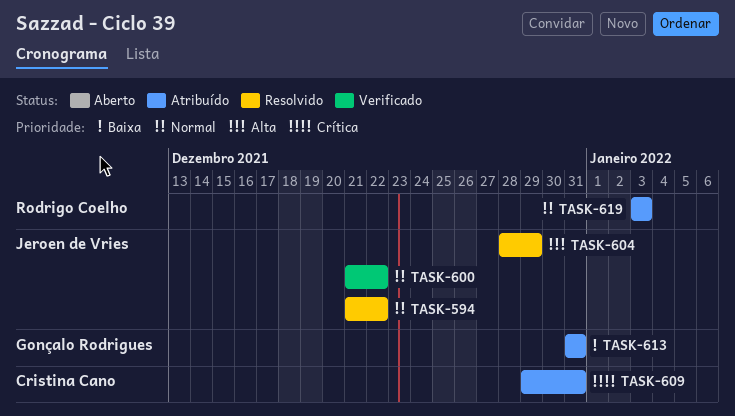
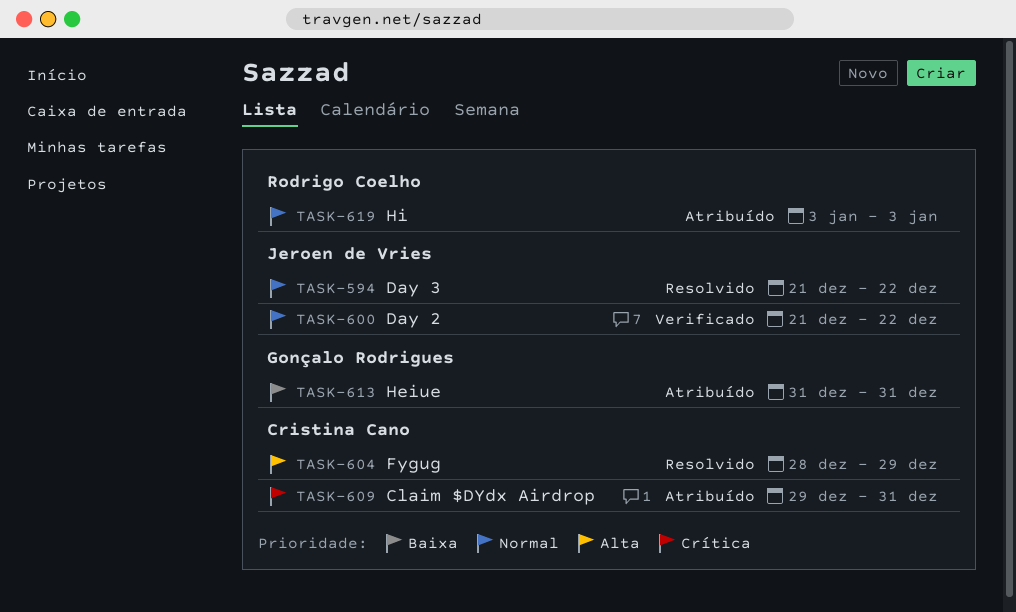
TASK-604, owner: Jeroen de Vries -> Cristina Cano

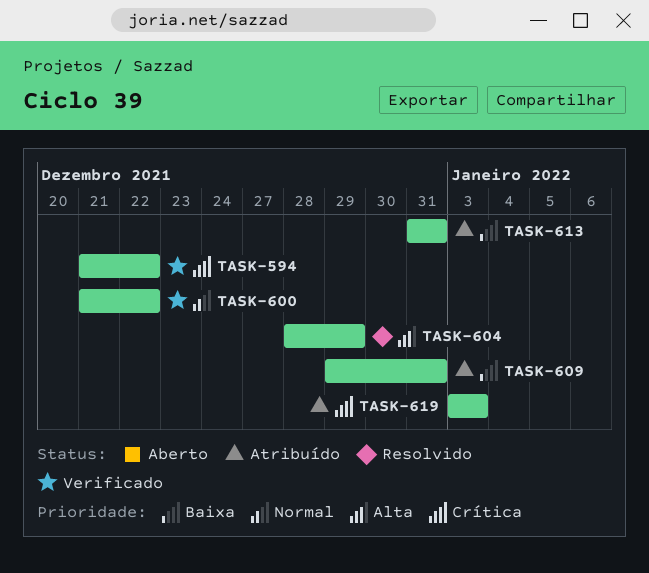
TASK-594, status: Resolvido -> Verificado
TASK-594, priority: Normal -> Crítica
TASK-609, priority: Crítica -> Baixa
TASK-619, priority: Normal -> Crítica

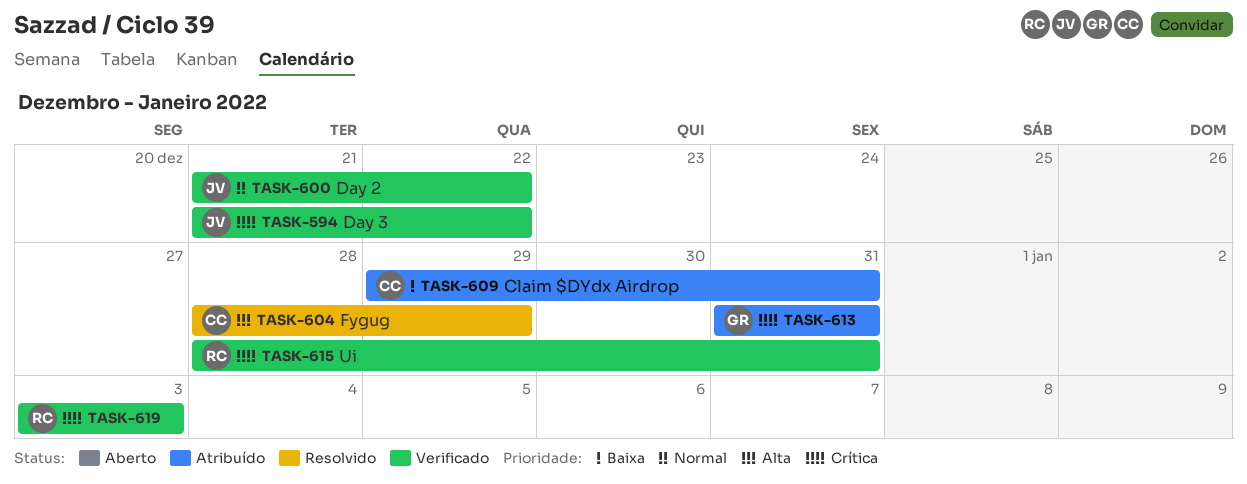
TASK-613, priority: Baixa -> Crítica
TASK-615: none -> present
TASK-619, status: Atribuído -> Verificado

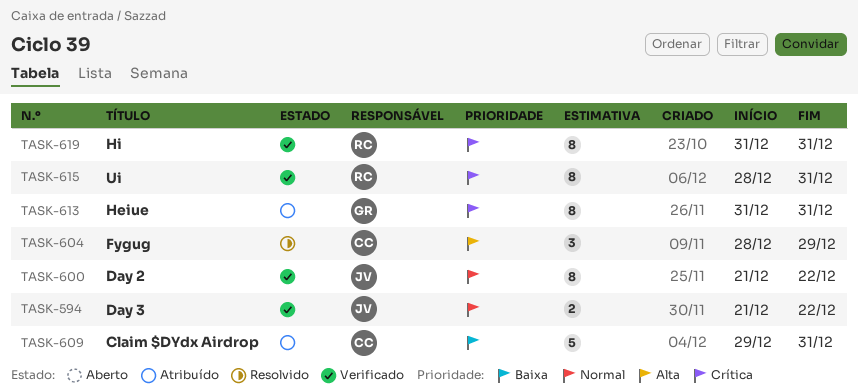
TASK-594, priority: Crítica -> Normal
TASK-619, start: Jan 3 -> Dec 31
TASK-619, due: Jan 3 -> Dec 31

